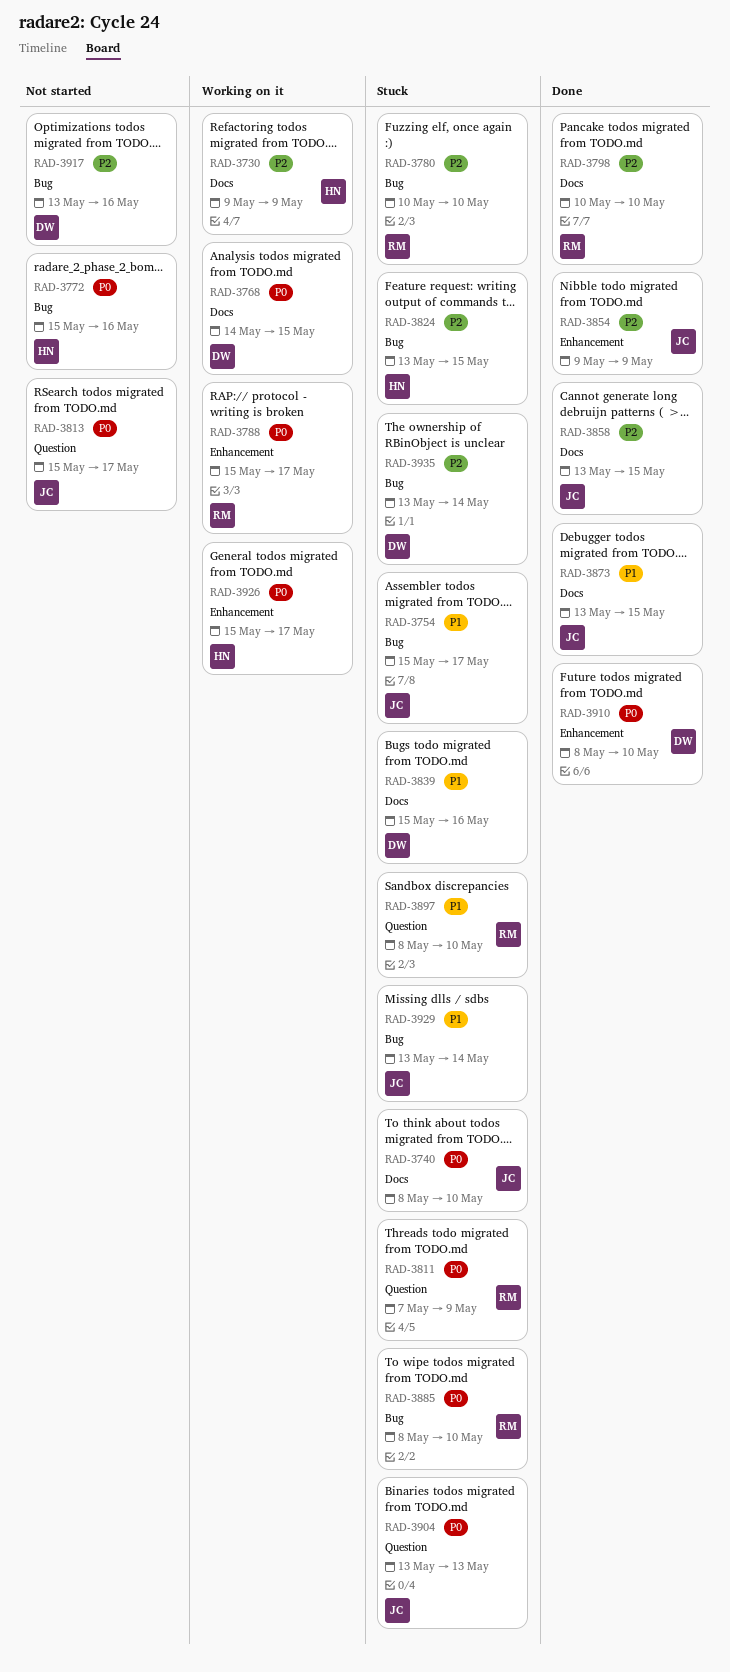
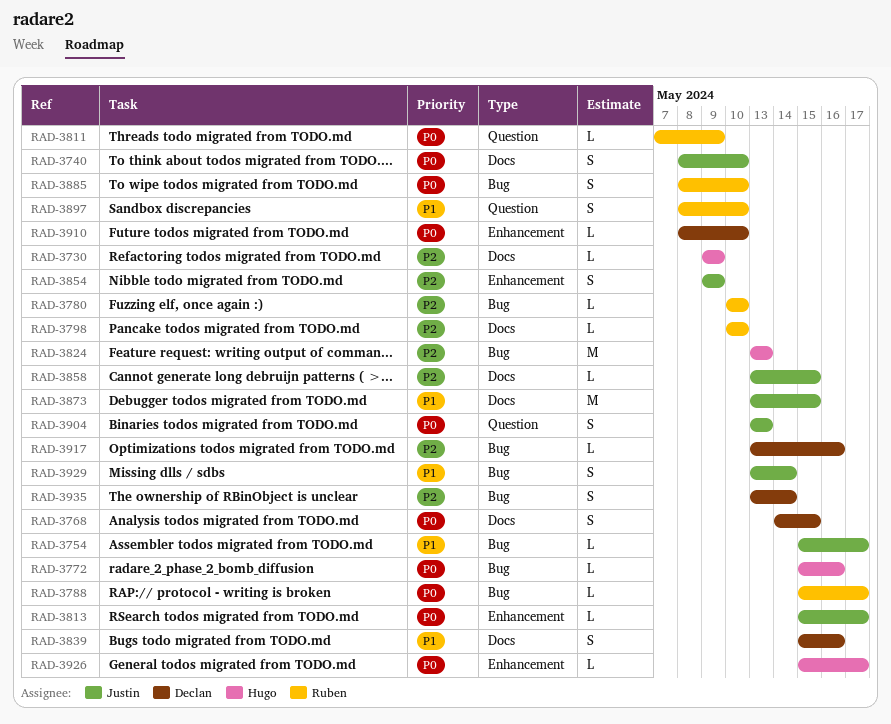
RAD-3788, label: Enhancement -> Bug
RAD-3813, label: Question -> Enhancement
RAD-3824, due: May 15 -> May 13

